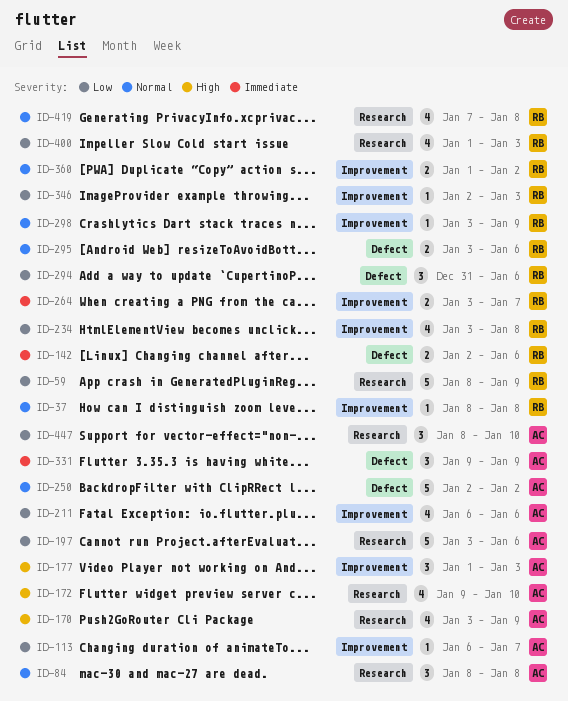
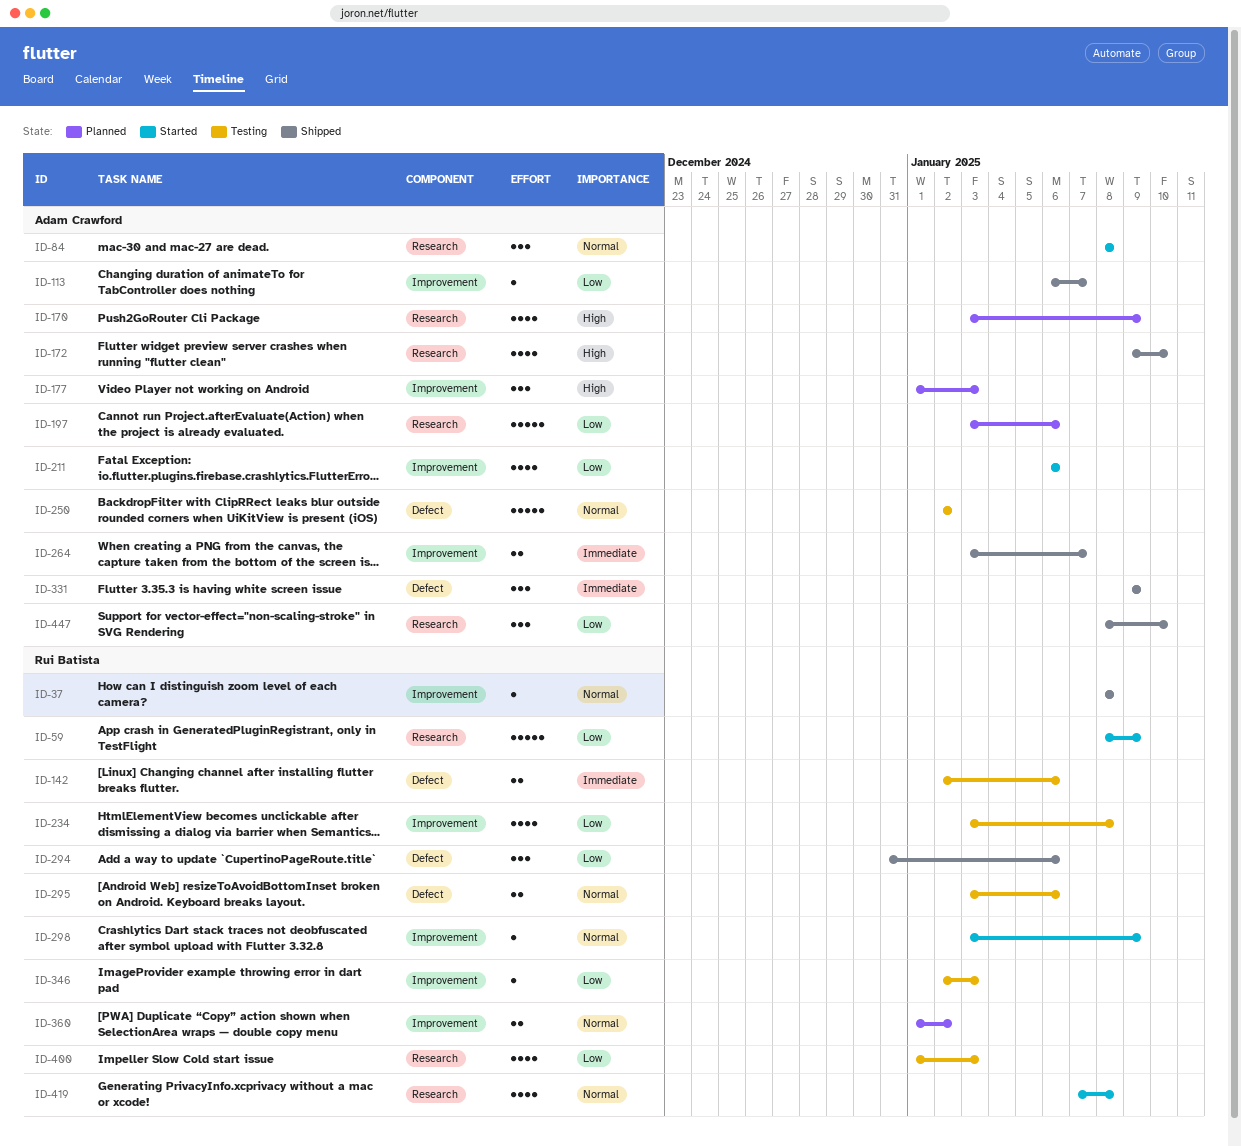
ID-264, owner: Rui Batista -> Adam Crawford

